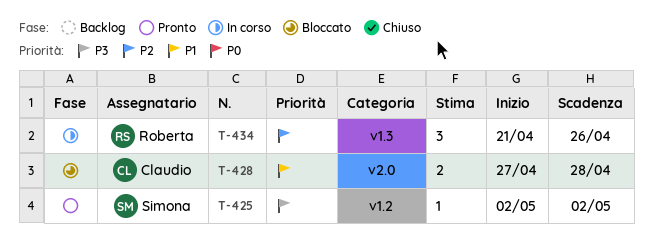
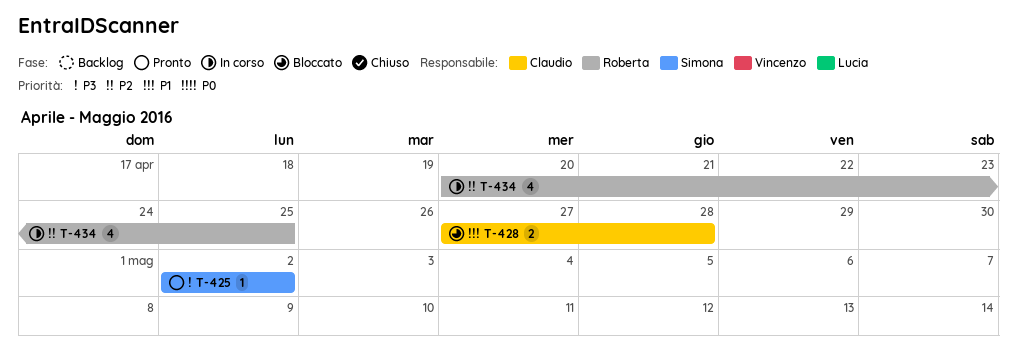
T-434, estimate: 3 -> 4
T-434, start: Apr 21 -> Apr 20
T-434, due: Apr 26 -> Apr 25

